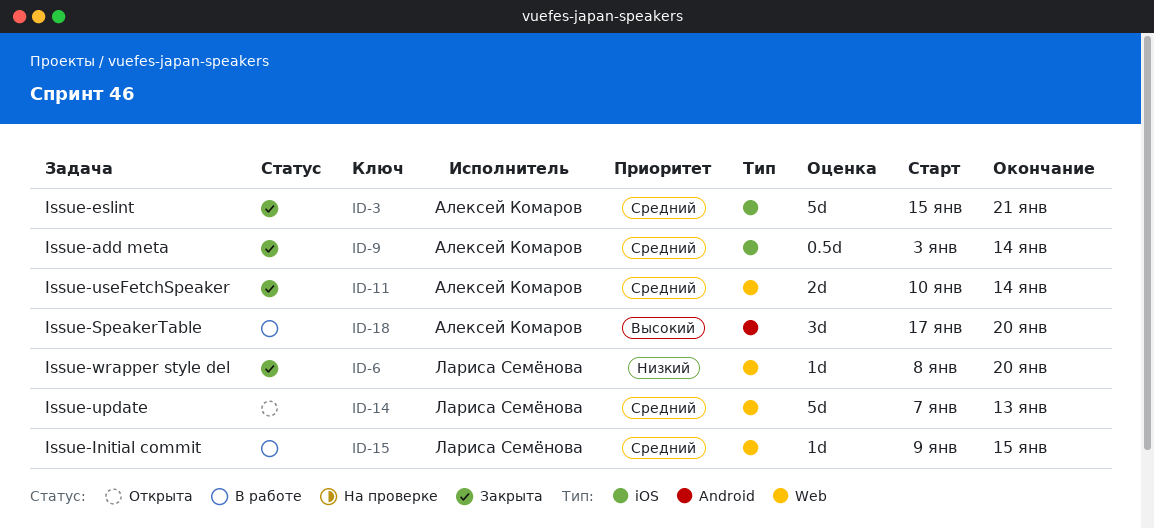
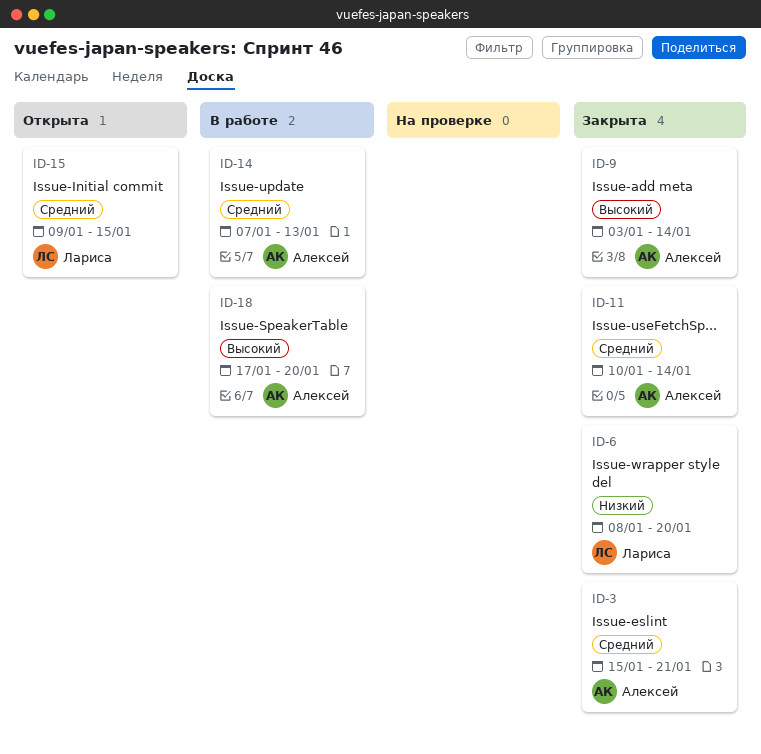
ID-9, priority: Средний -> Высокий
ID-14, status: Открыта -> В работе
ID-14, owner: Лариса Семёнова -> Алексей Комаров
ID-15, status: В работе -> Открыта

